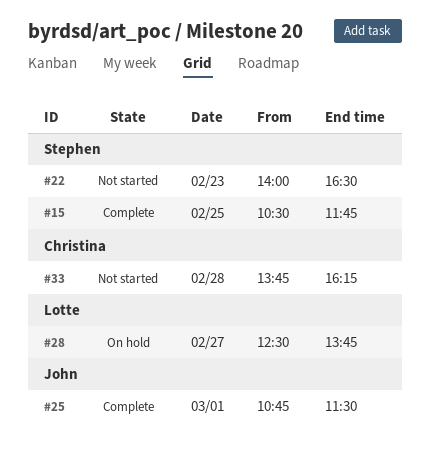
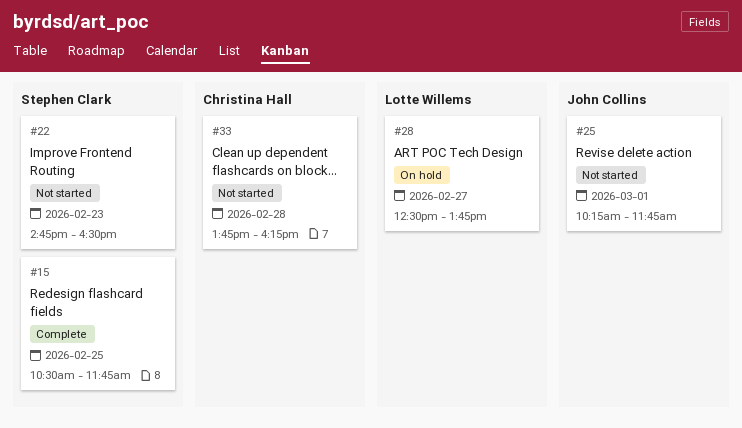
#22, begins: 14:00 -> 14:45
#25, status: Complete -> Not started
#25, begins: 10:45 -> 10:15
#25, ends: 11:30 -> 11:45

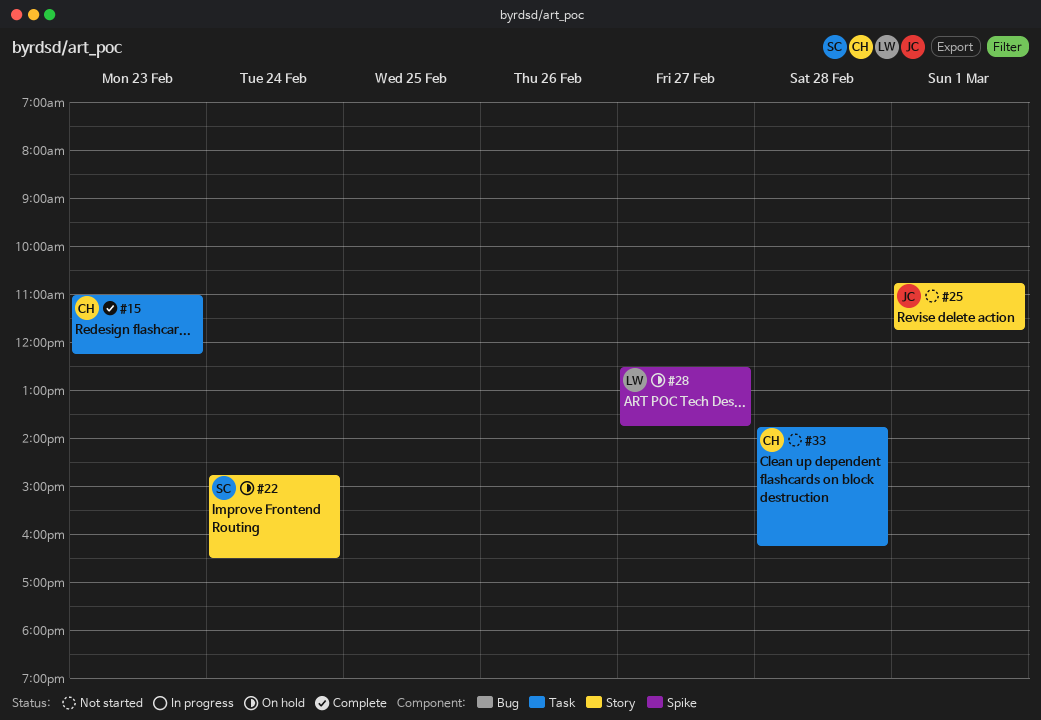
#15, owner: Stephen Clark -> Christina Hall
#15, day: Feb 25 -> Feb 23
#15, begins: 10:30 -> 11:00
#15, ends: 11:45 -> 12:15
#22, status: Not started -> On hold
#22, day: Feb 23 -> Feb 24
#25, begins: 10:15 -> 10:45

